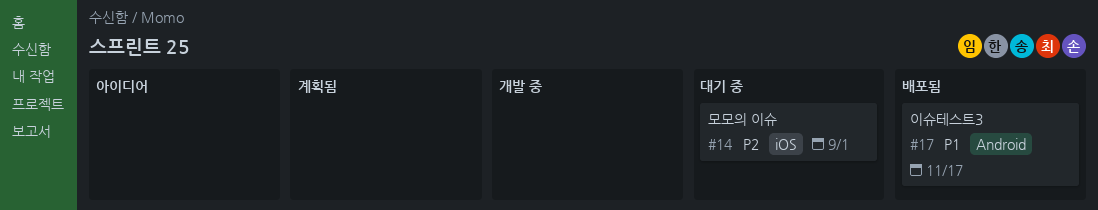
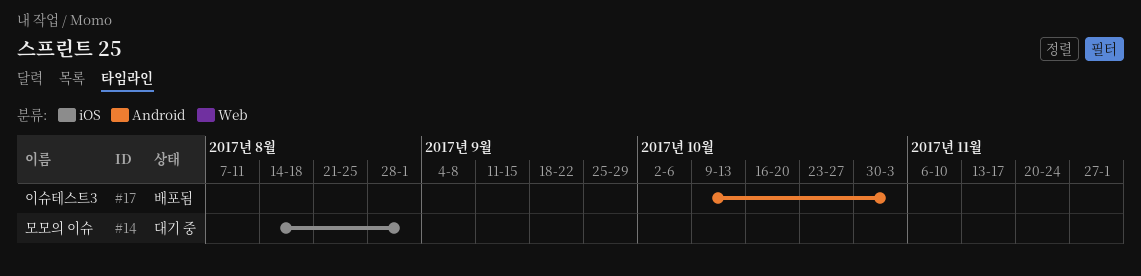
#17, due: Nov 17 -> Nov 3

